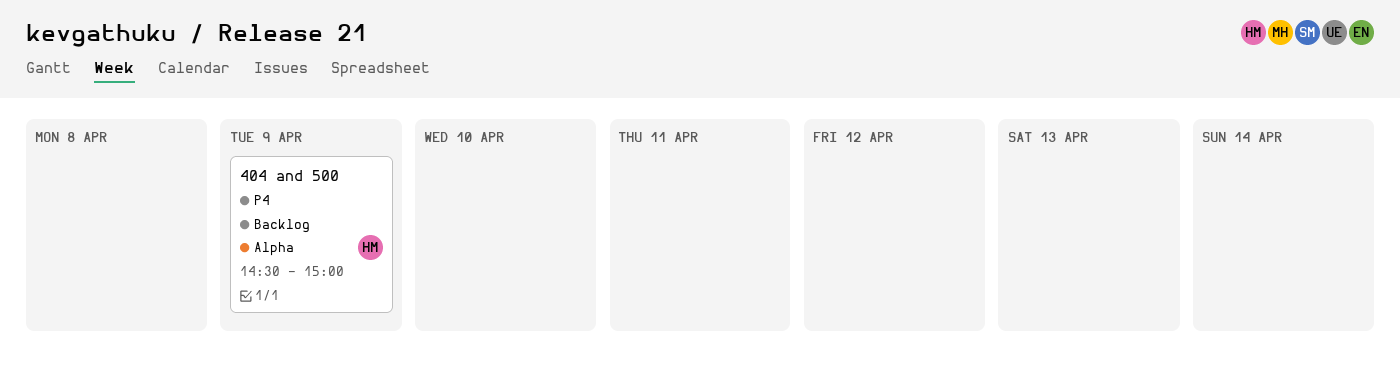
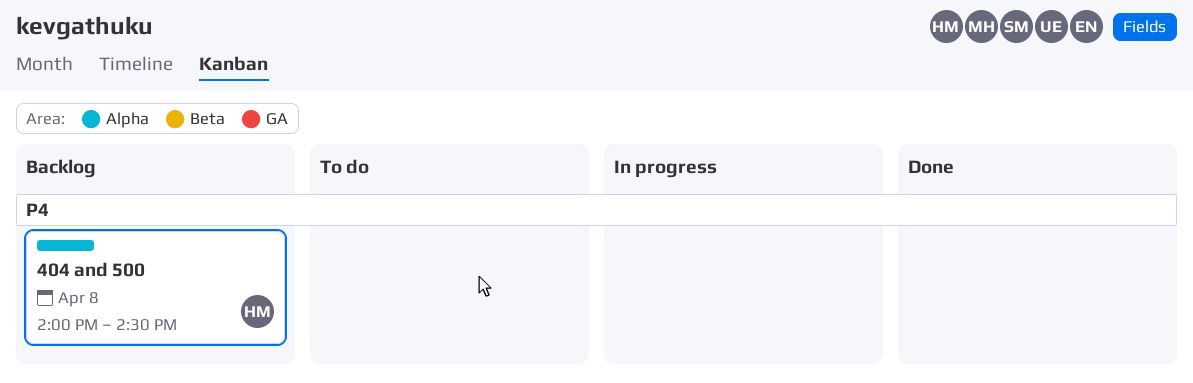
404 and 500, day: Apr 9 -> Apr 8
404 and 500, begins: 14:30 -> 14:00
404 and 500, ends: 15:00 -> 14:30

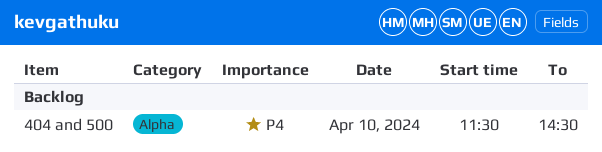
404 and 500, day: Apr 8 -> Apr 10
404 and 500, begins: 14:00 -> 11:30

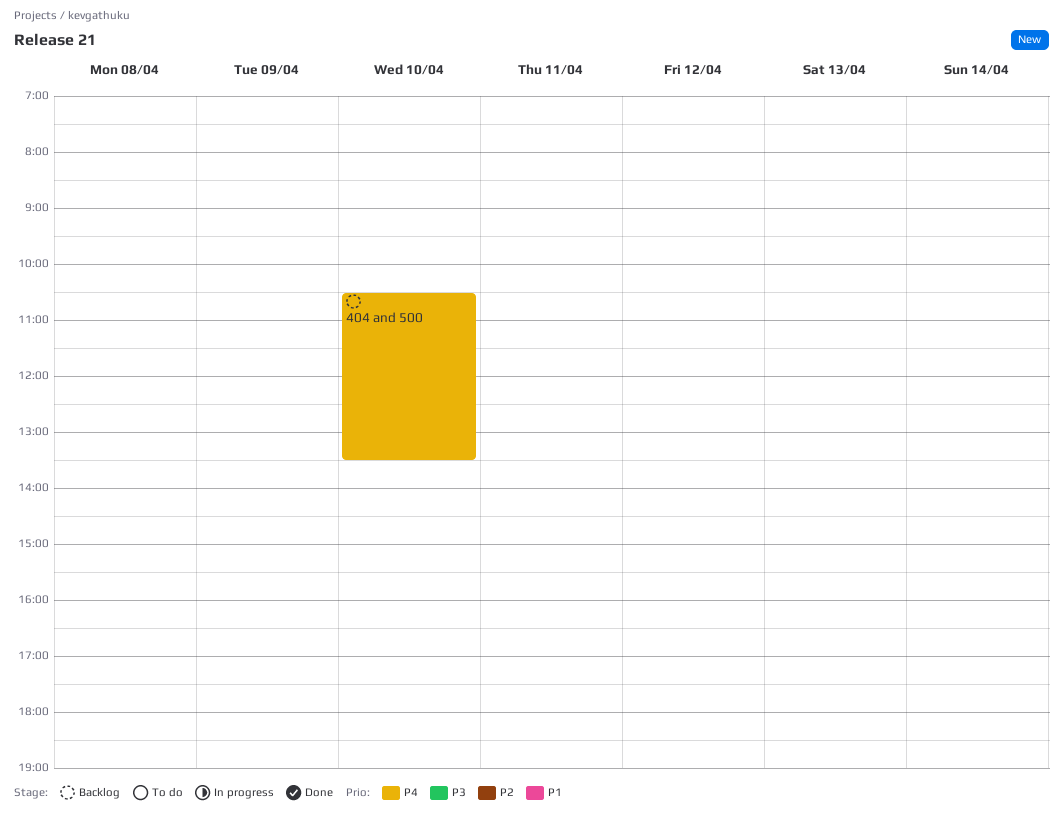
404 and 500, begins: 11:30 -> 10:30
404 and 500, ends: 14:30 -> 13:30

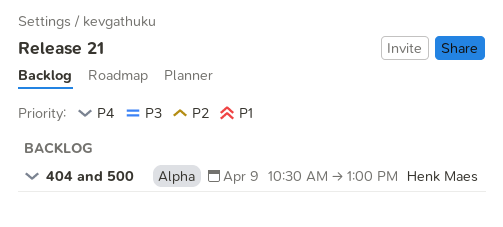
404 and 500, day: Apr 10 -> Apr 9
404 and 500, ends: 13:30 -> 13:00

